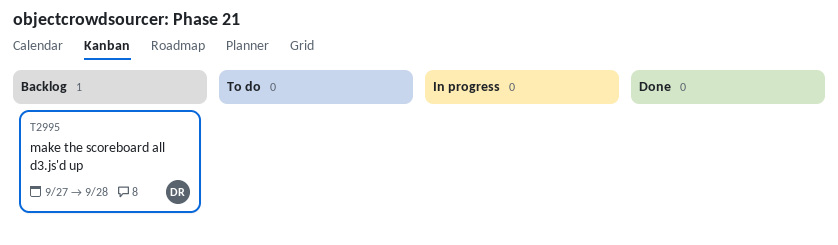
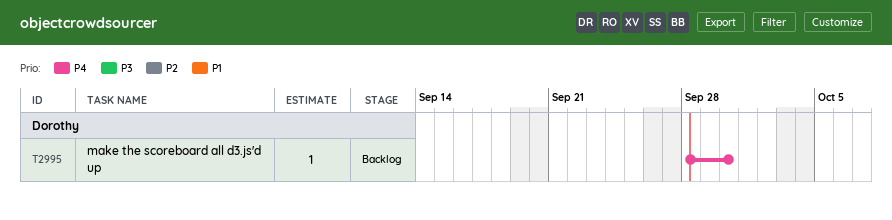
T2995, start: Sep 27 -> Sep 28
T2995, due: Sep 28 -> Sep 30

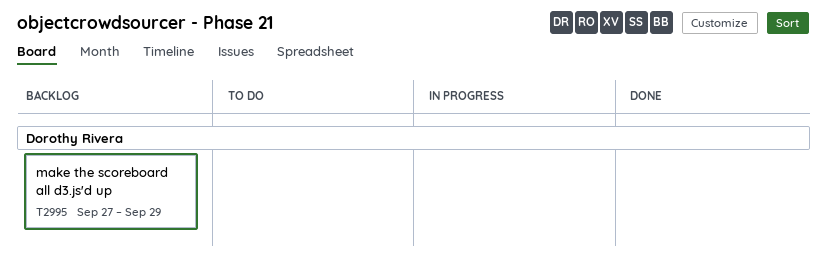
T2995, start: Sep 28 -> Sep 27
T2995, due: Sep 30 -> Sep 29

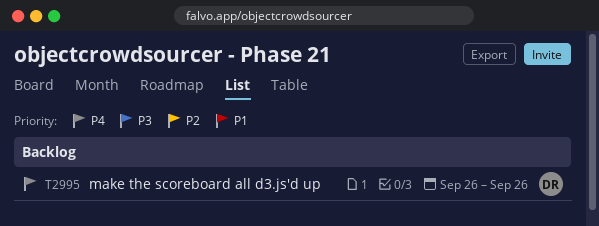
T2995, start: Sep 27 -> Sep 26
T2995, due: Sep 29 -> Sep 26

